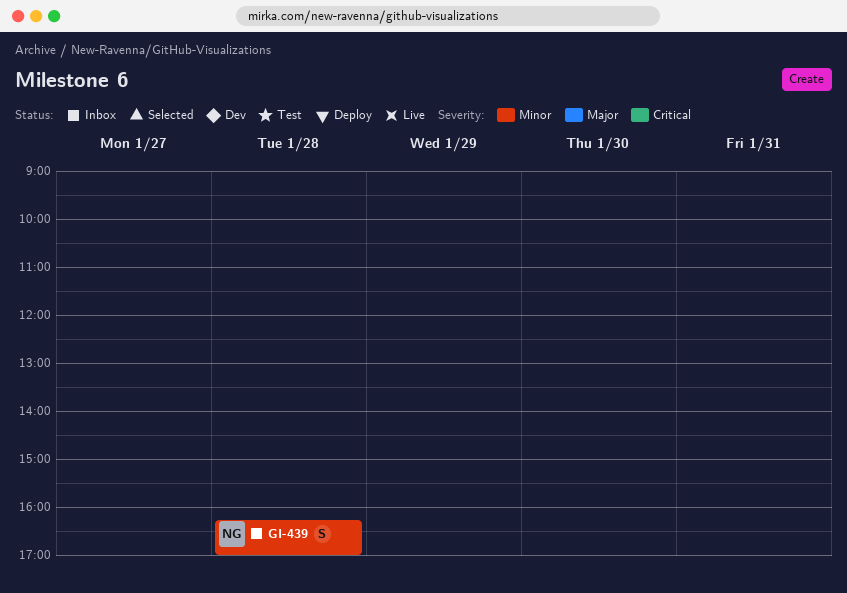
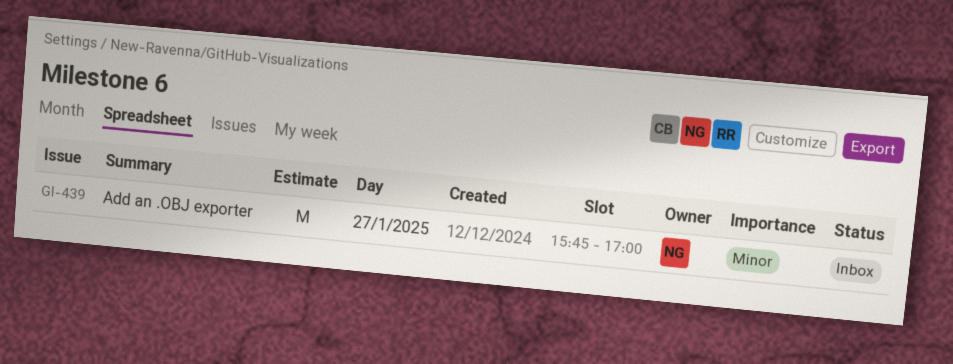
GI-439, estimate: S -> M
GI-439, day: Jan 28 -> Jan 27
GI-439, begins: 16:15 -> 15:45

